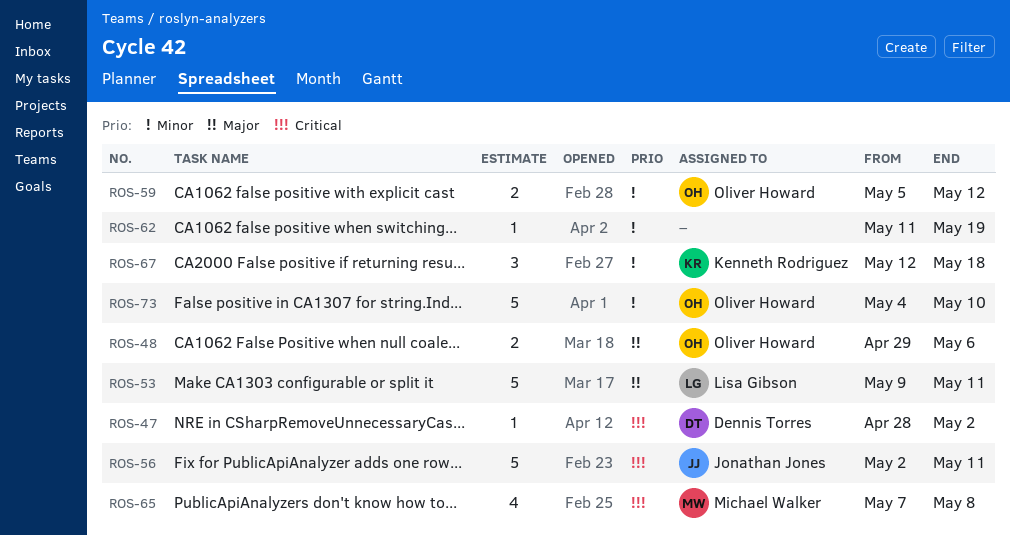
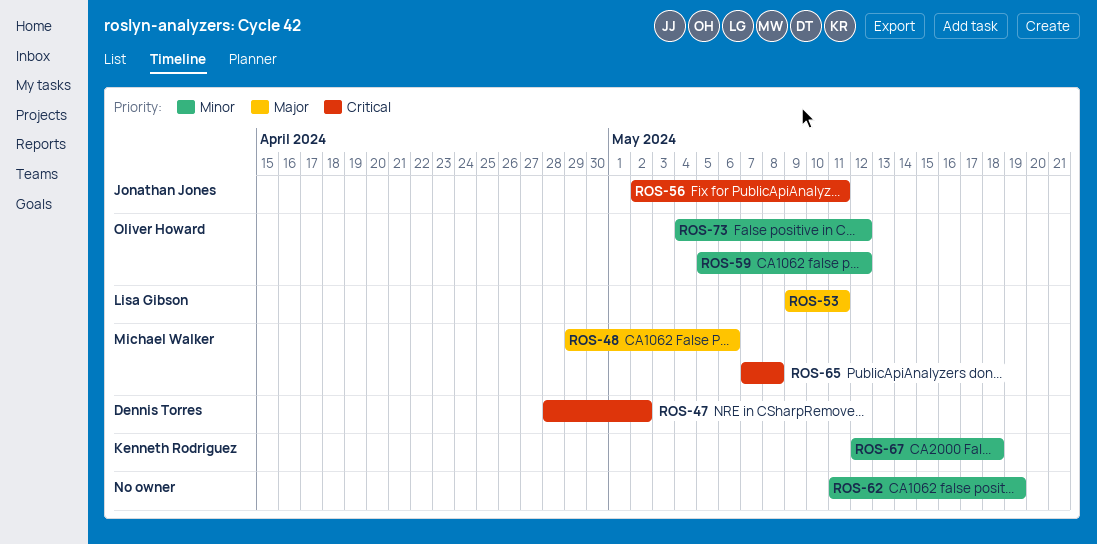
ROS-48, owner: Oliver Howard -> Michael Walker
ROS-73, due: May 10 -> May 12

